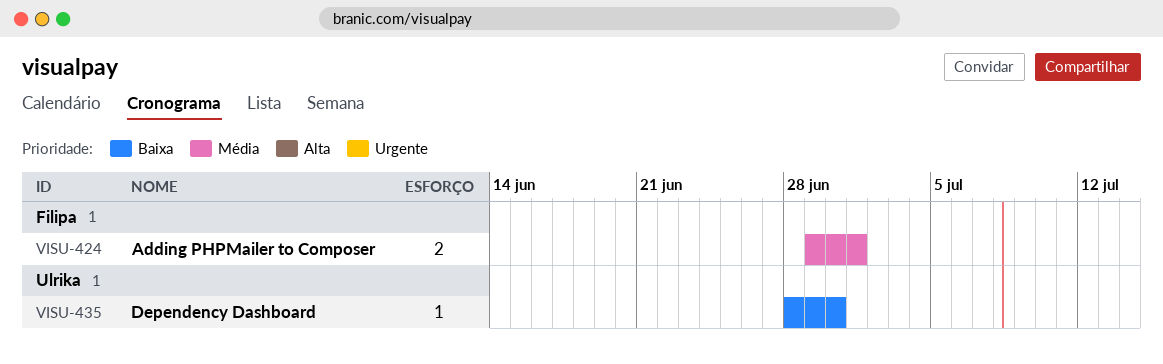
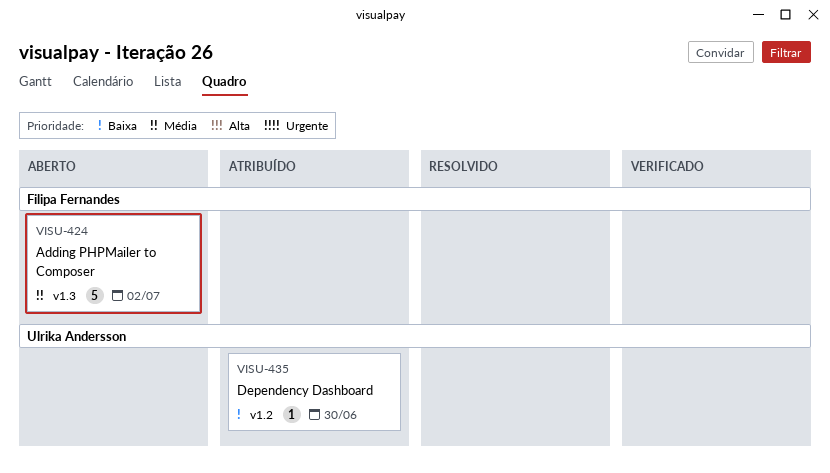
VISU-424, estimate: 2 -> 5
VISU-424, due: Jul 1 -> Jul 2

